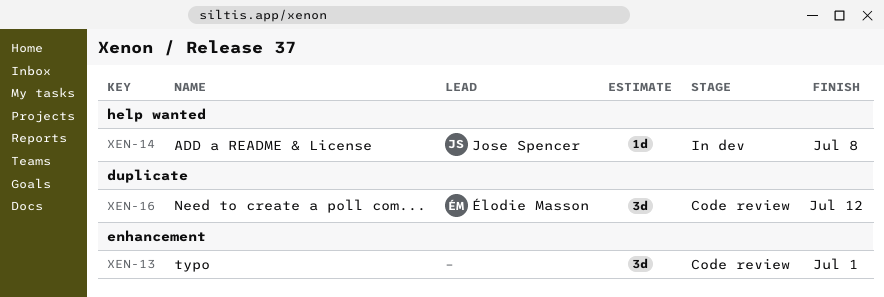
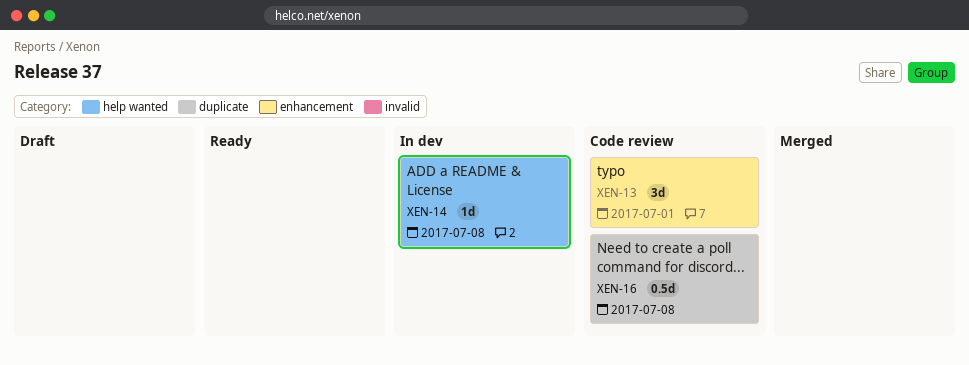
XEN-16, estimate: 3d -> 0.5d
XEN-16, due: Jul 12 -> Jul 8

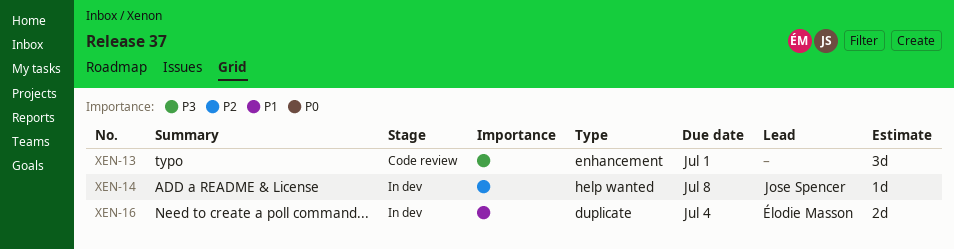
XEN-16, status: Code review -> In dev
XEN-16, estimate: 0.5d -> 2d
XEN-16, due: Jul 8 -> Jul 4

